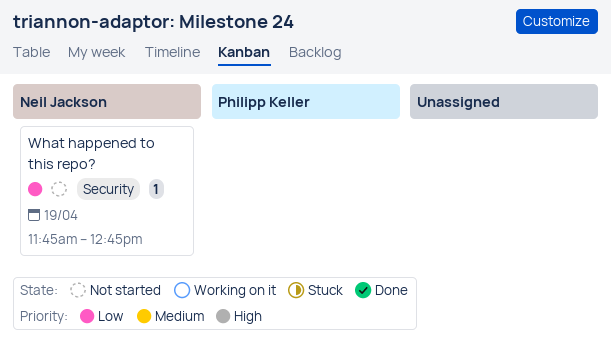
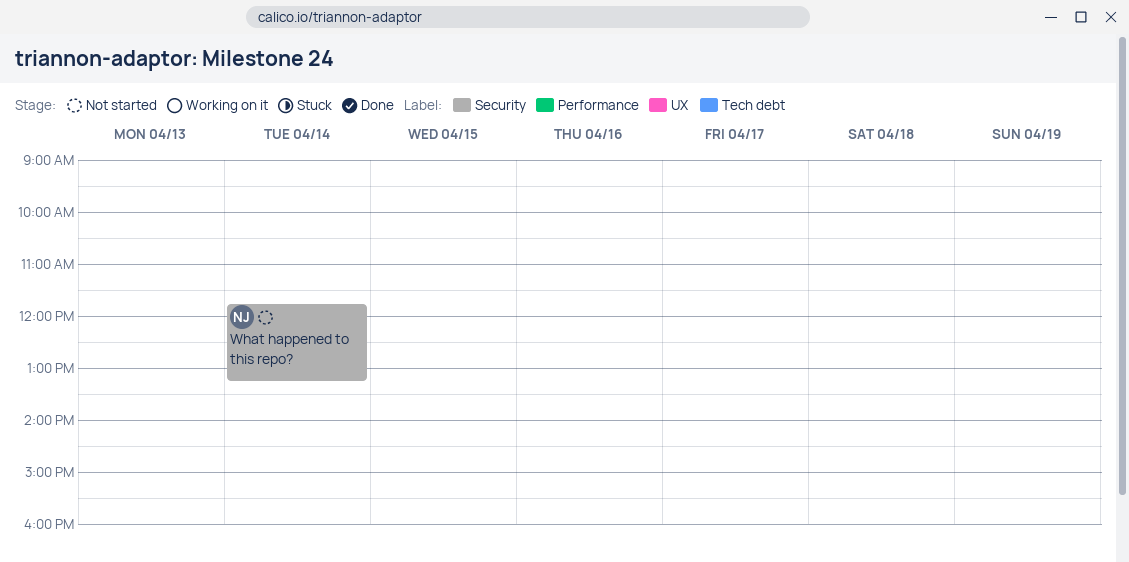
What happened to this repo?, day: Apr 19 -> Apr 14
What happened to this repo?, ends: 12:45 -> 13:15

